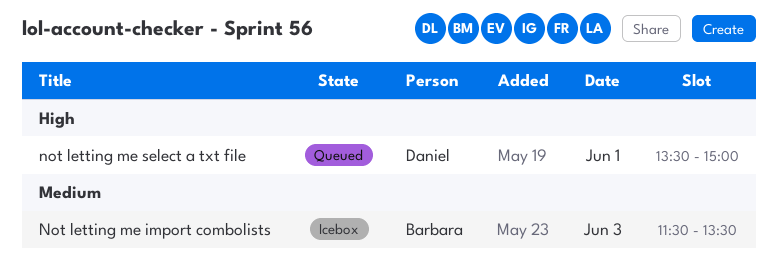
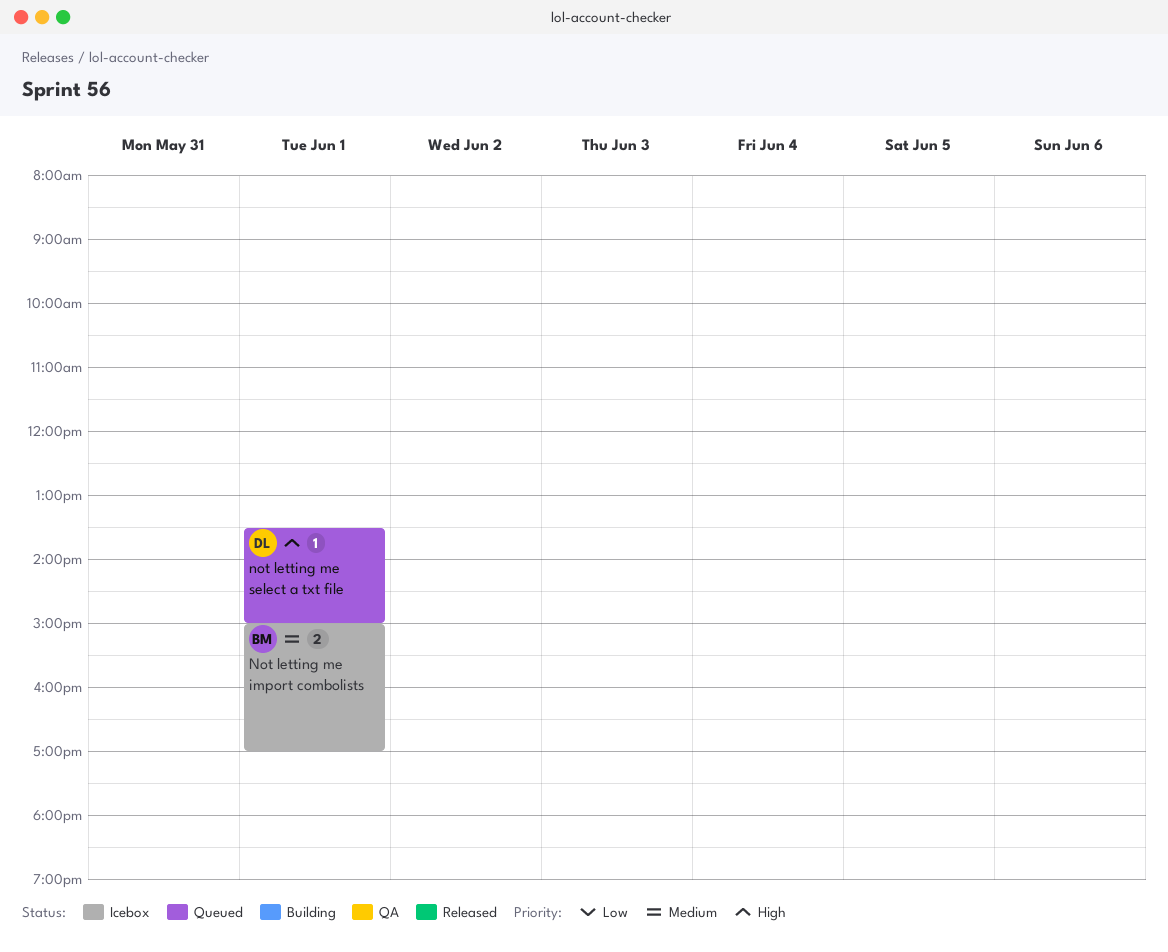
Not letting me import combolists, day: Jun 3 -> Jun 1
Not letting me import combolists, begins: 11:30 -> 15:00
Not letting me import combolists, ends: 13:30 -> 17:00

